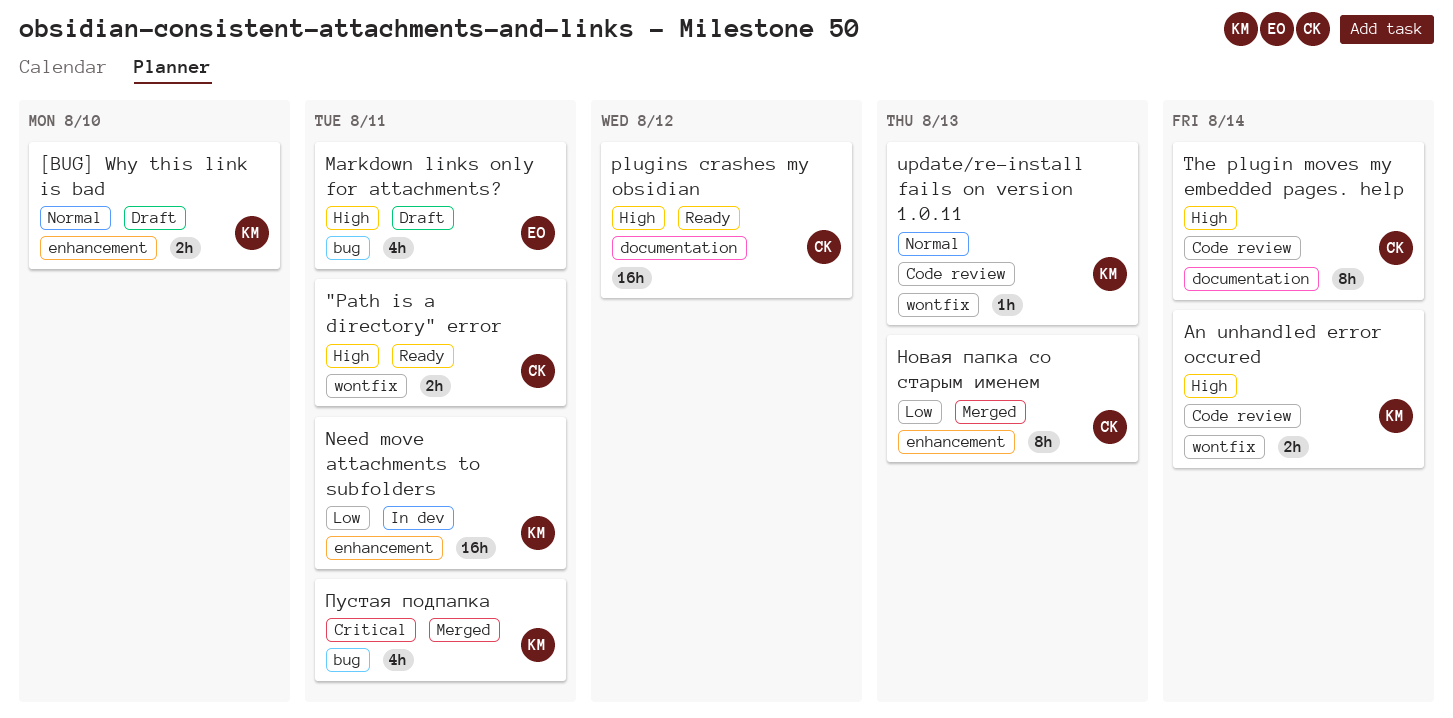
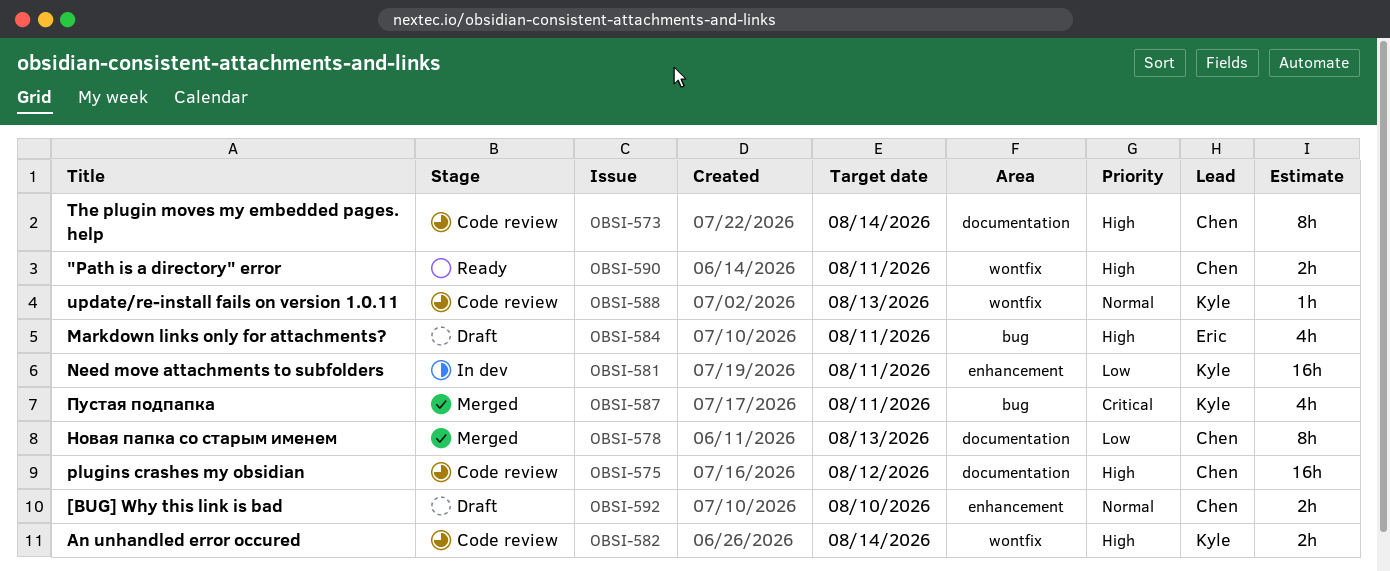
[BUG] Why this link is bad, owner: Kyle -> Chen
plugins crashes my obsidian, status: Ready -> Code review
Новая папка со старым именем, label: enhancement -> documentation

